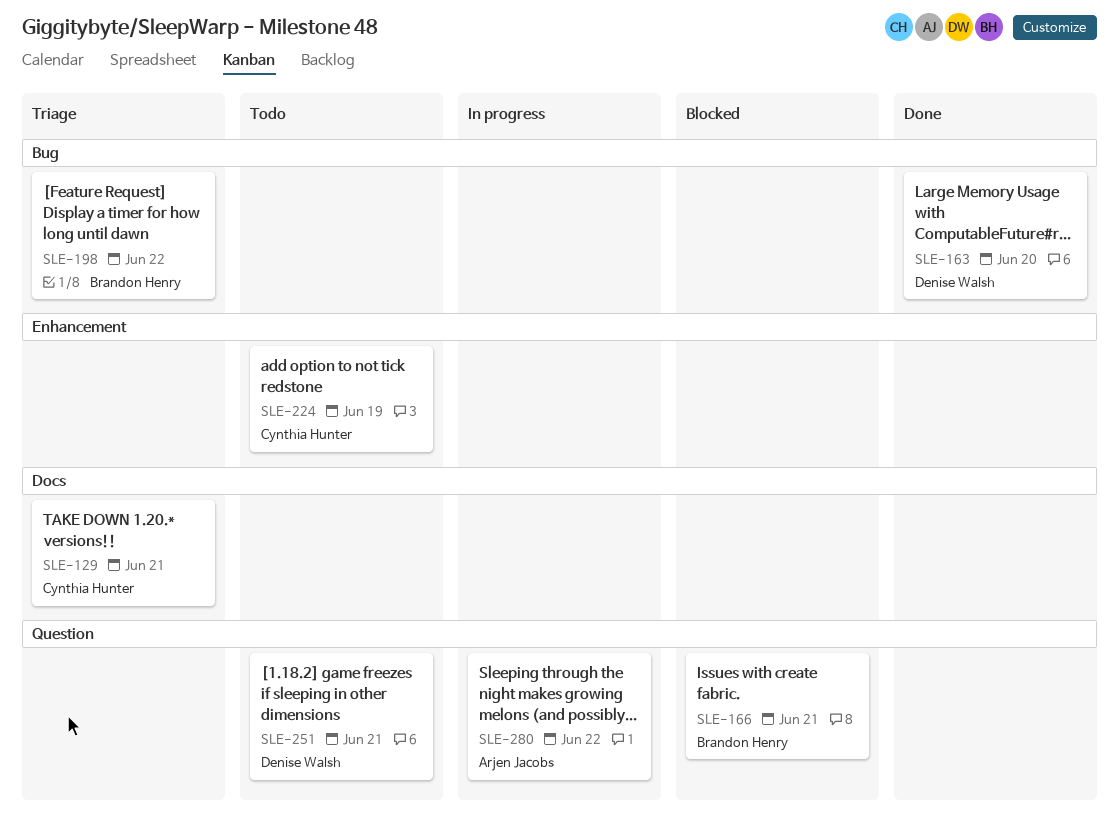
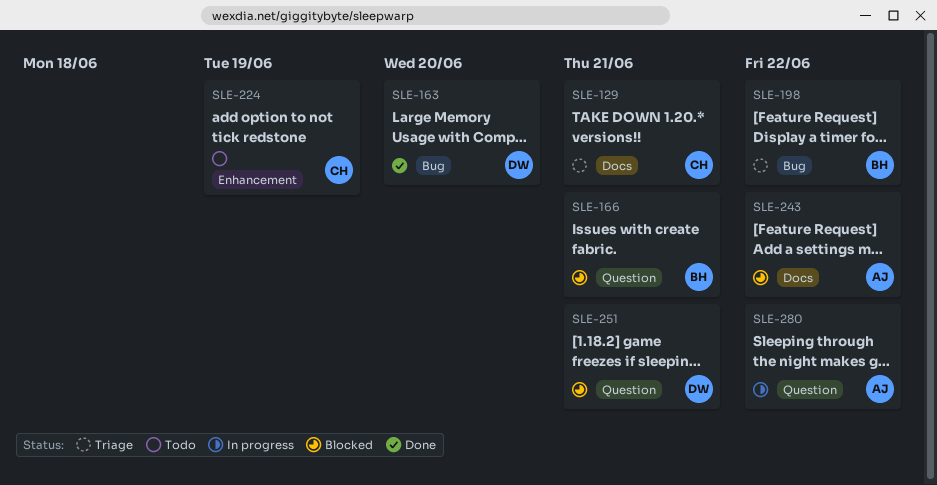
SLE-243: none -> present
SLE-251, status: Todo -> Blocked

